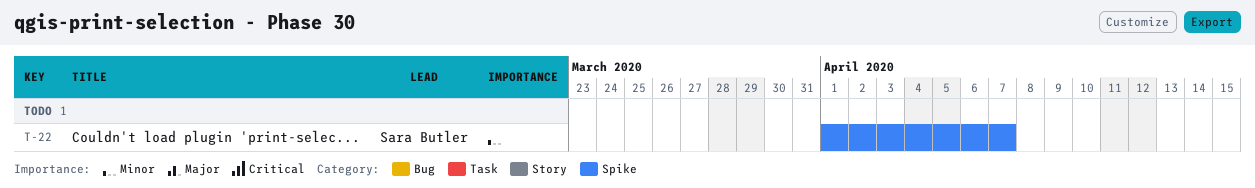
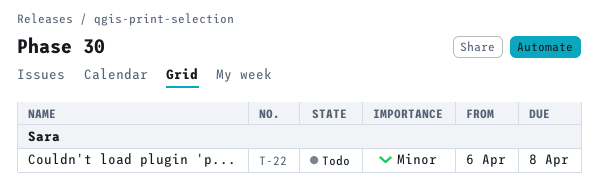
T-22, start: Apr 1 -> Apr 6
T-22, due: Apr 7 -> Apr 8

